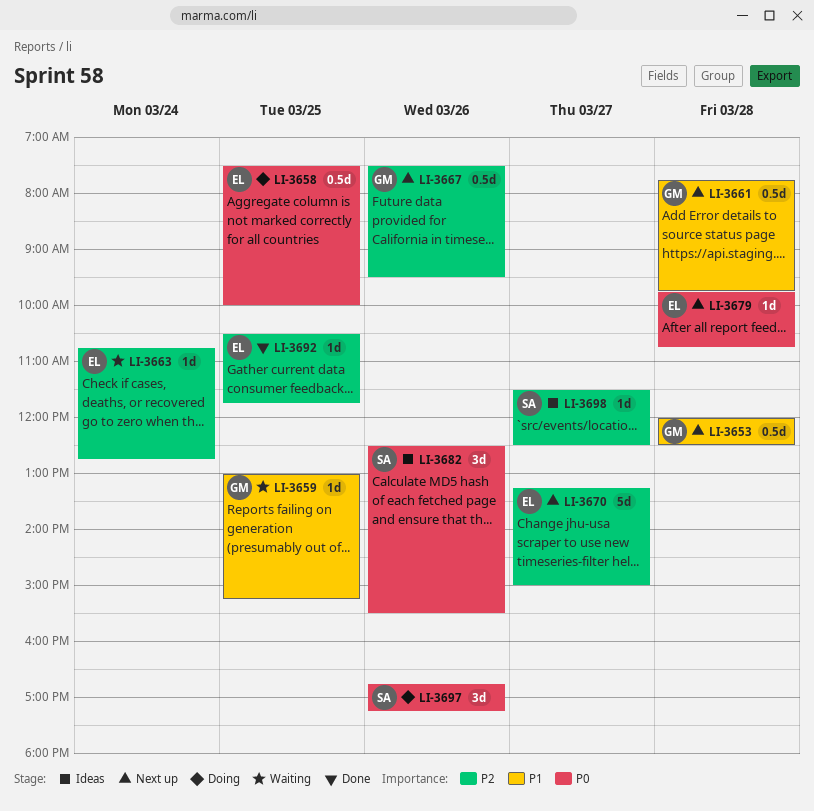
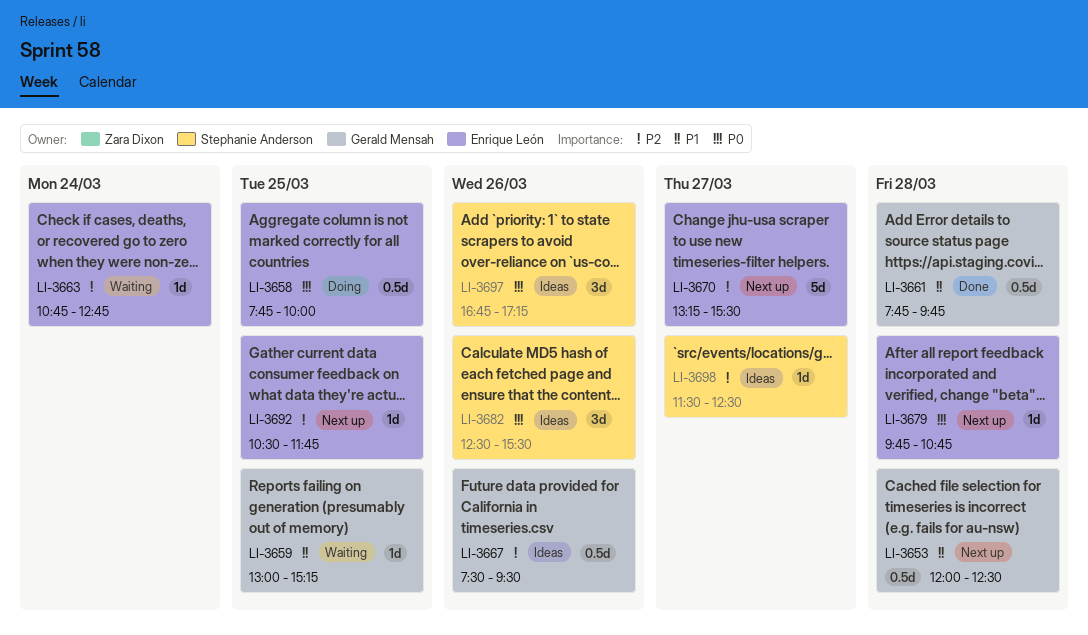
LI-3658, begins: 07:30 -> 07:45
LI-3661, status: Next up -> Done
LI-3667, status: Next up -> Ideas
LI-3670, ends: 15:00 -> 15:30
LI-3692, status: Done -> Next up
LI-3697, status: Doing -> Ideas

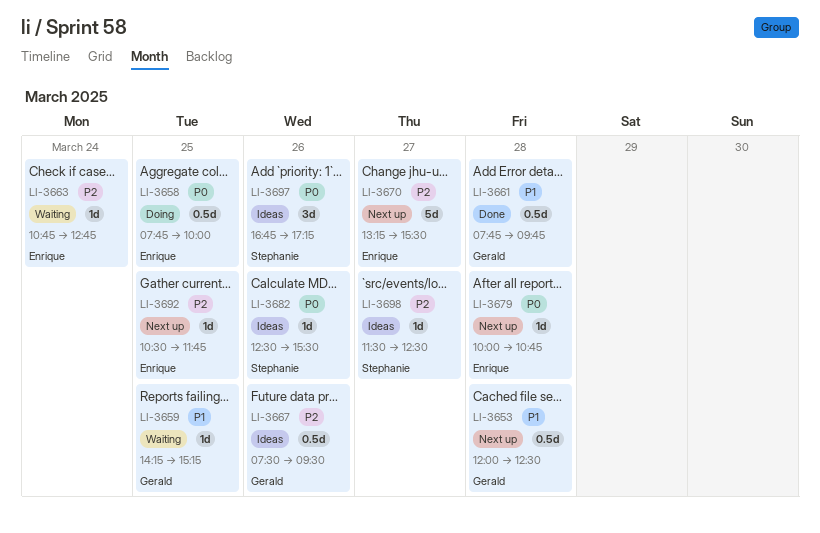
LI-3659, begins: 13:00 -> 14:15
LI-3679, begins: 09:45 -> 10:00
LI-3682, estimate: 3d -> 1d

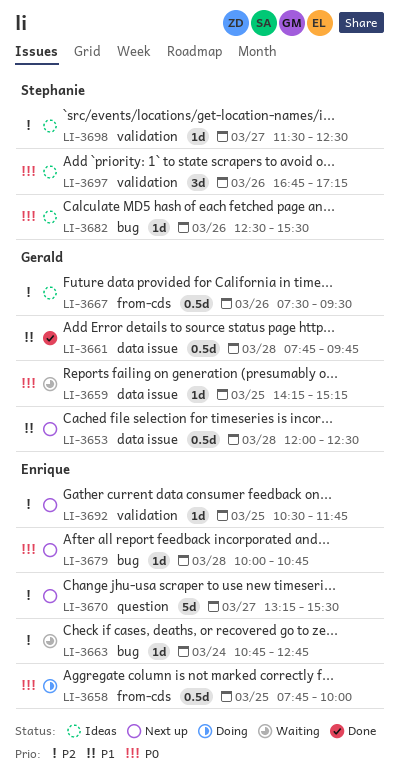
LI-3659, priority: P1 -> P0

